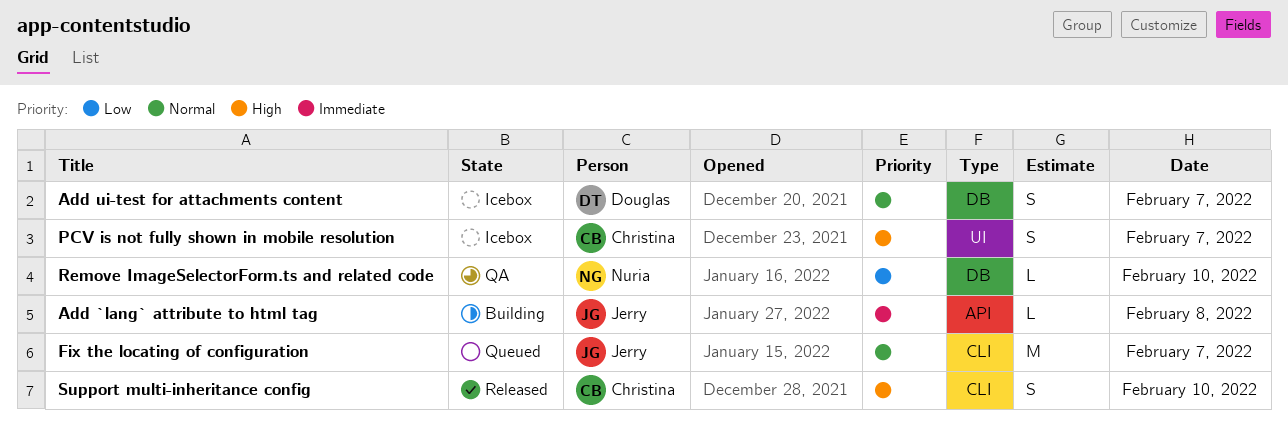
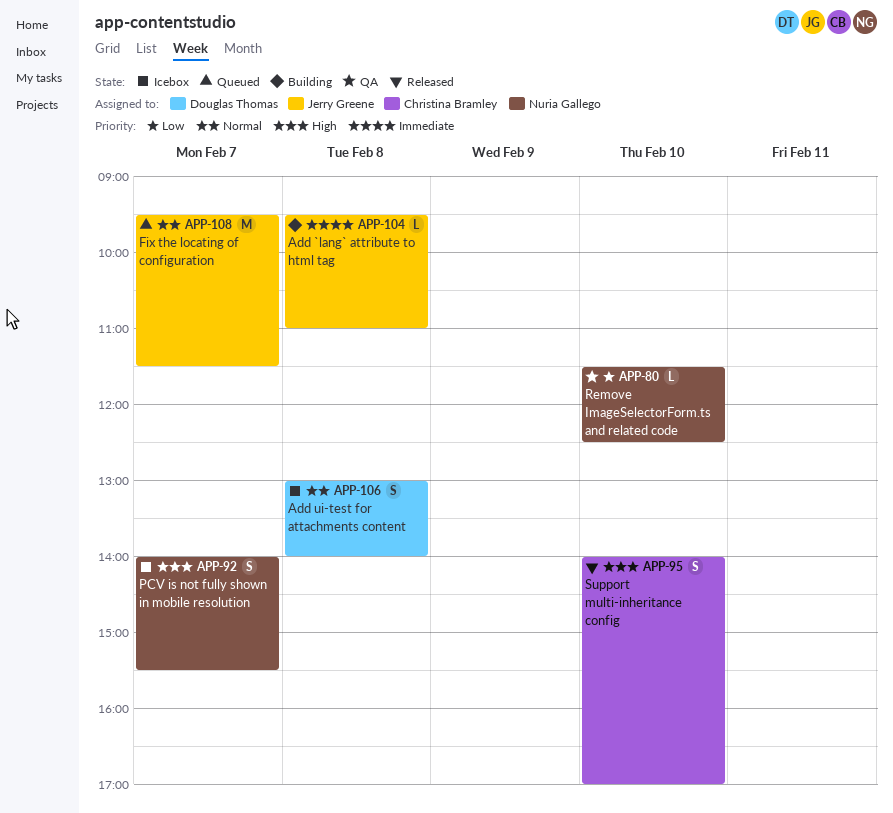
Add ui-test for attachments content, day: Feb 7 -> Feb 8
PCV is not fully shown in mobile resolution, owner: Christina Bramley -> Nuria Gallego

